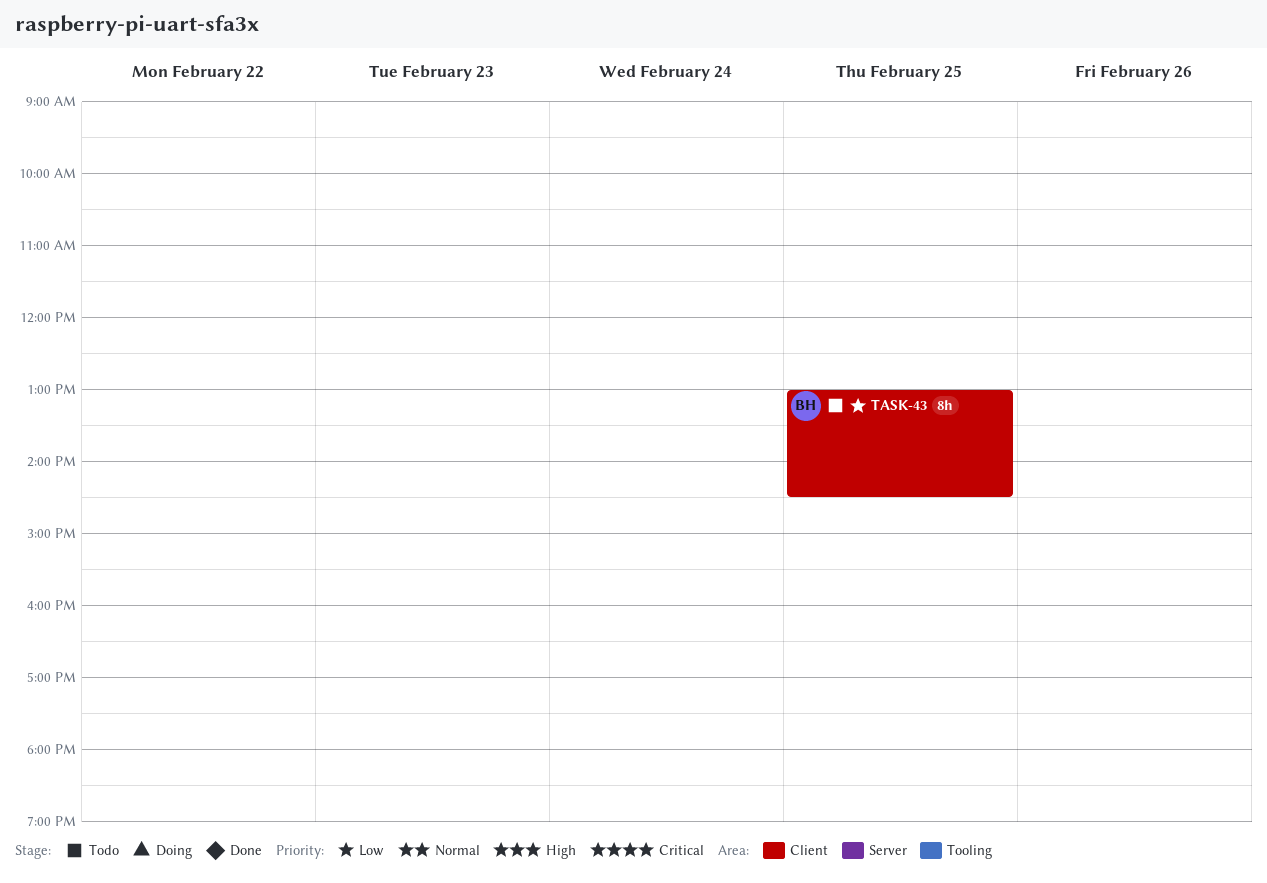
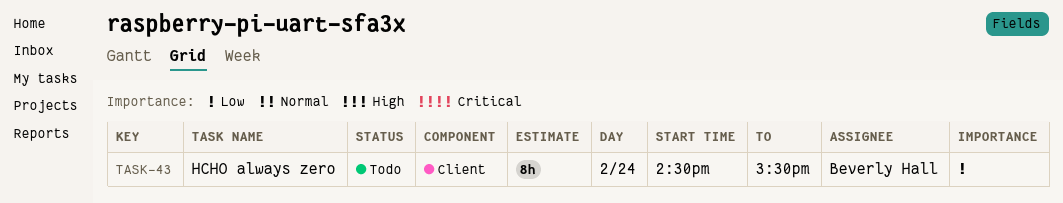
TASK-43, day: Feb 25 -> Feb 24
TASK-43, begins: 13:00 -> 14:30
TASK-43, ends: 14:30 -> 15:30

